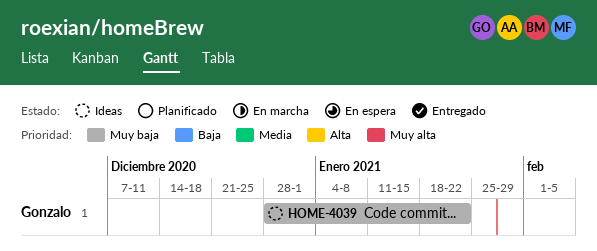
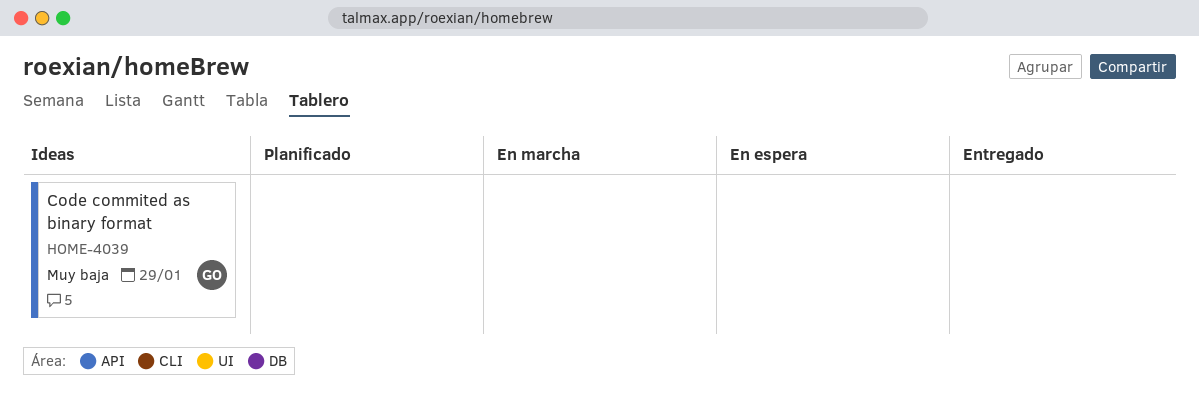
HOME-4039, due: Jan 22 -> Jan 29

